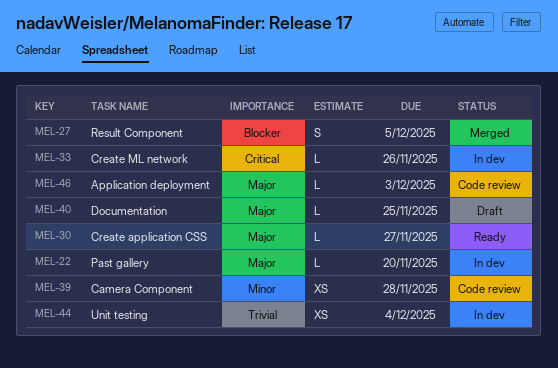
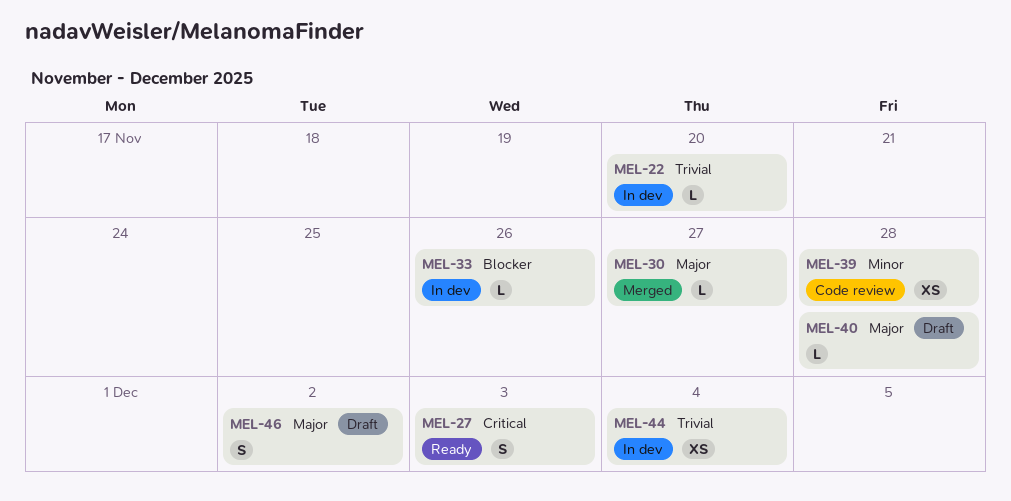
MEL-22, priority: Major -> Trivial
MEL-27, status: Merged -> Ready
MEL-27, priority: Blocker -> Critical
MEL-27, due: Dec 5 -> Dec 3
MEL-30, status: Ready -> Merged
MEL-33, priority: Critical -> Blocker
MEL-40, due: Nov 25 -> Nov 28
MEL-46, status: Code review -> Draft
MEL-46, estimate: L -> S
MEL-46, due: Dec 3 -> Dec 2

